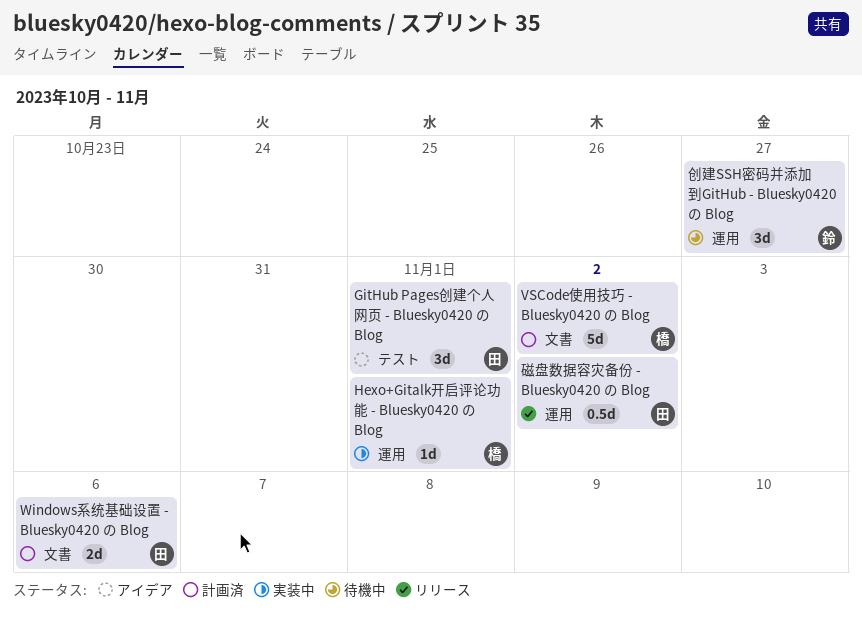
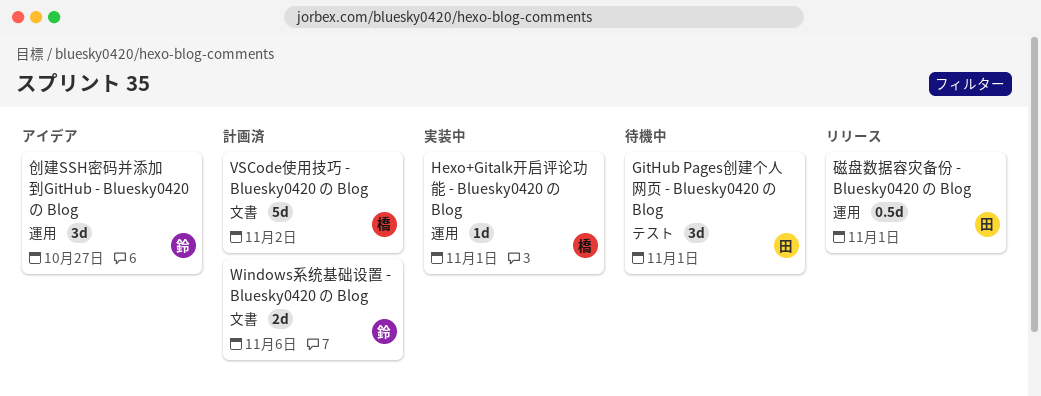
GitHub Pages创建个人网页 - Bluesky0420 の Blog, status: アイデア -> 待機中
Windows系统基础设置 - Bluesky0420 の Blog, owner: 田 -> 鈴
创建SSH密码并添加到GitHub - Bluesky0420 の Blog, status: 待機中 -> アイデア
磁盘数据容灾备份 - Bluesky0420 の Blog, due: Nov 2 -> Nov 1

